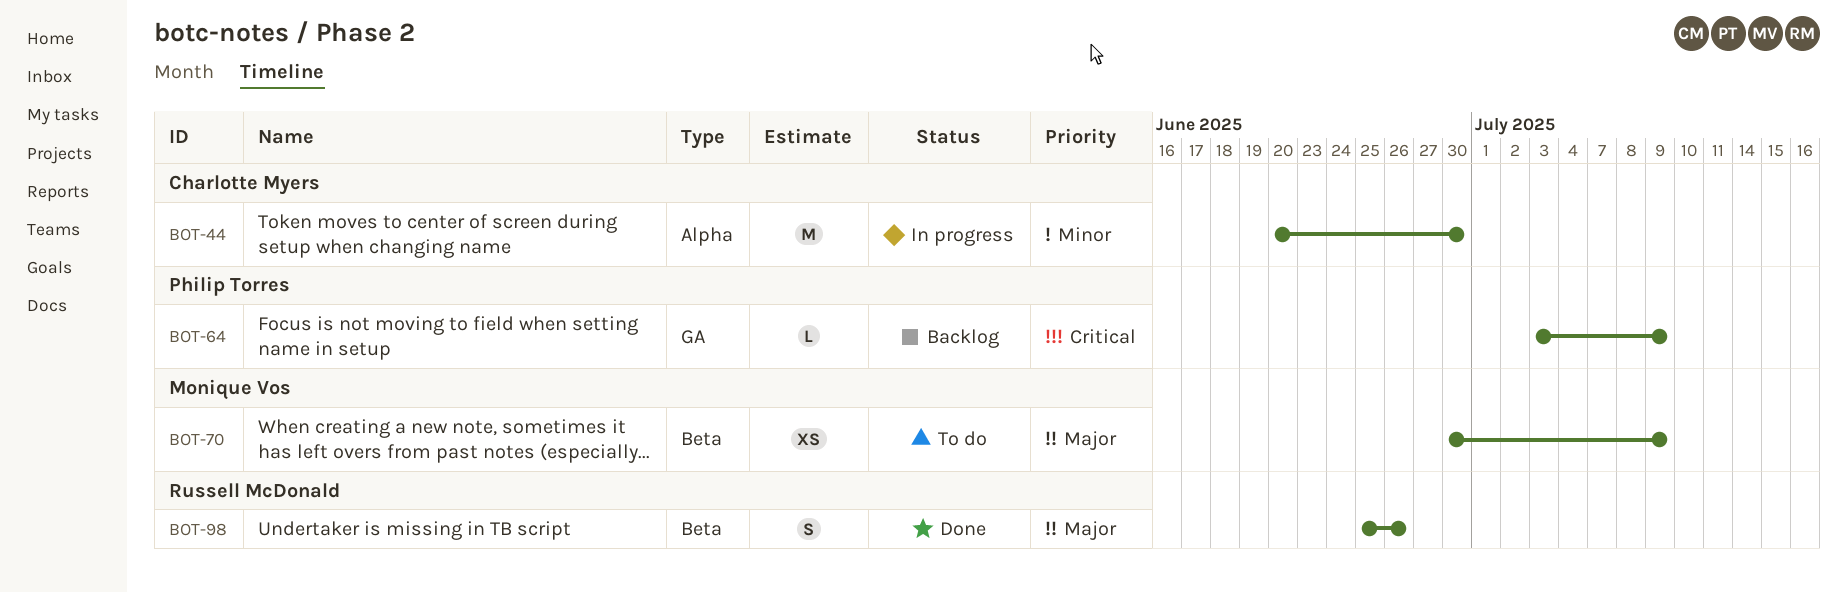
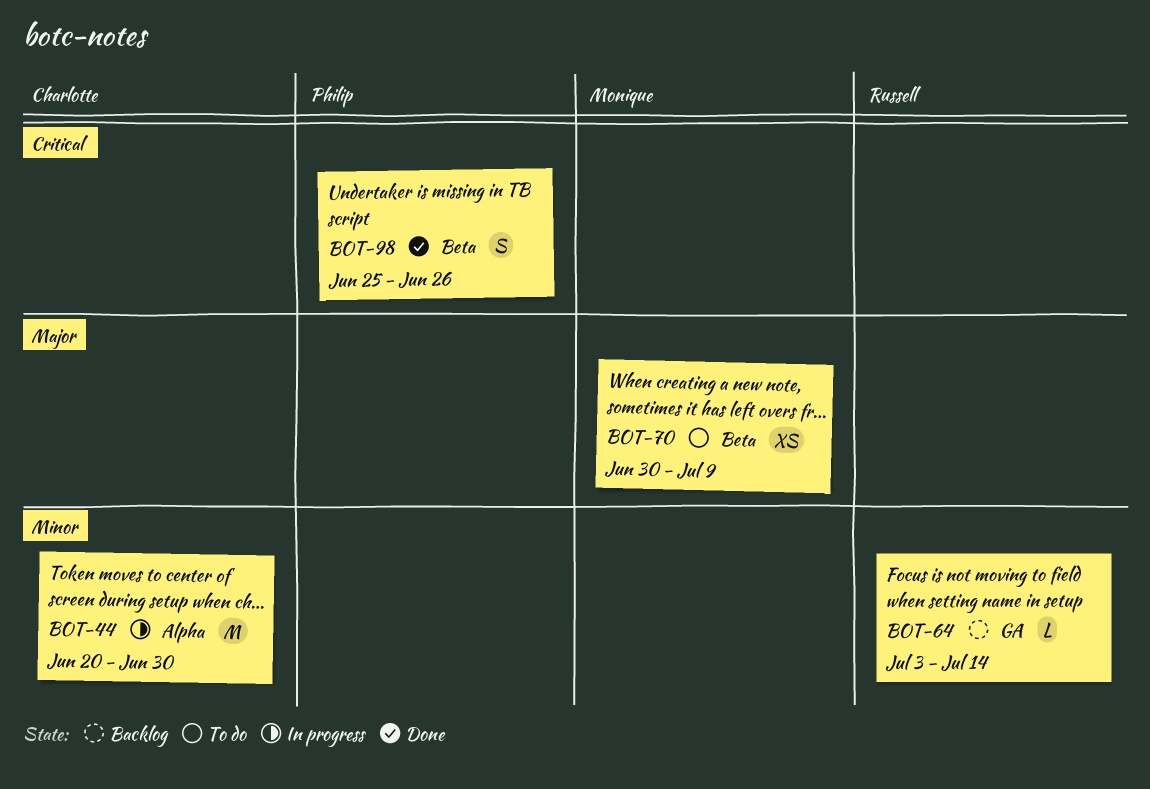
BOT-64, owner: Philip Torres -> Russell McDonald
BOT-64, priority: Critical -> Minor
BOT-64, due: Jul 9 -> Jul 14
BOT-98, owner: Russell McDonald -> Philip Torres
BOT-98, priority: Major -> Critical

